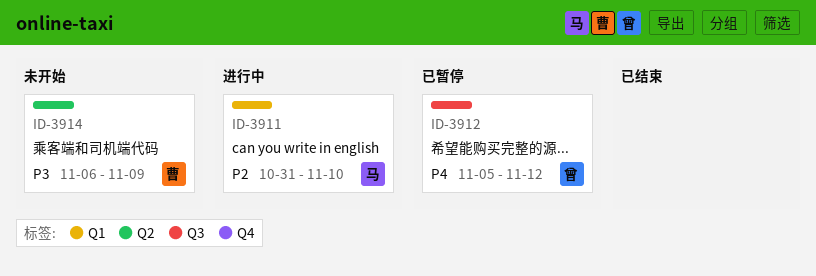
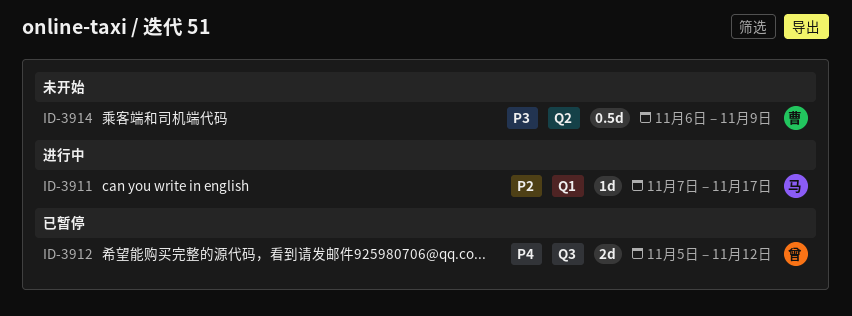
ID-3911, start: Oct 31 -> Nov 7
ID-3911, due: Nov 10 -> Nov 17

